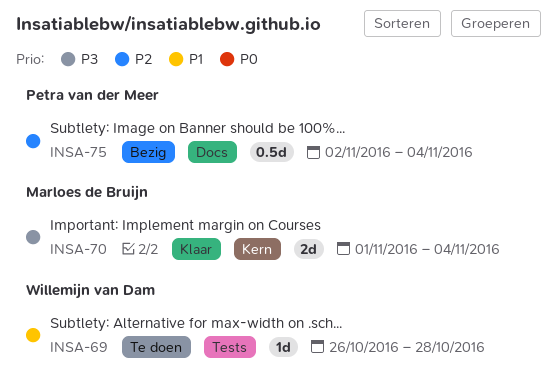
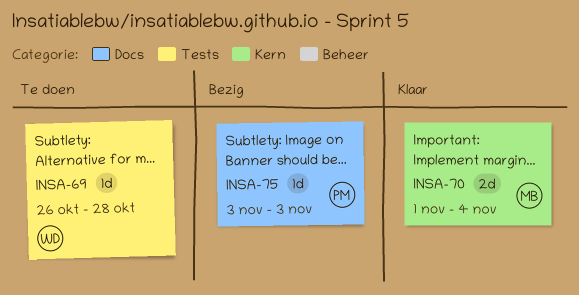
INSA-75, estimate: 0.5d -> 1d
INSA-75, start: Nov 2 -> Nov 3
INSA-75, due: Nov 4 -> Nov 3

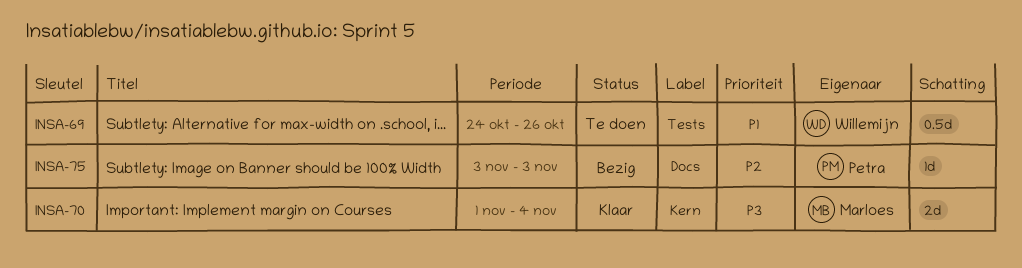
INSA-69, estimate: 1d -> 0.5d
INSA-69, start: Oct 26 -> Oct 24
INSA-69, due: Oct 28 -> Oct 26

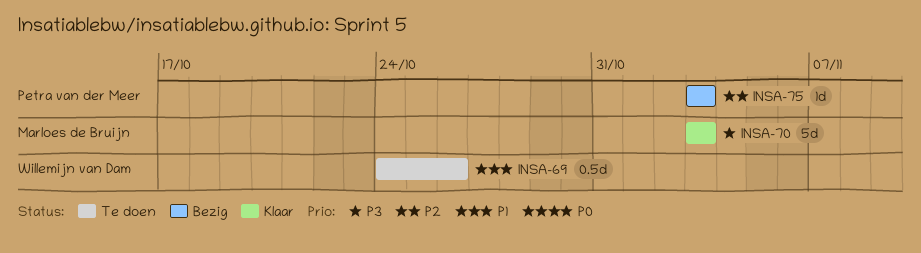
INSA-70, estimate: 2d -> 5d
INSA-70, start: Nov 1 -> Nov 3
INSA-70, due: Nov 4 -> Nov 3

